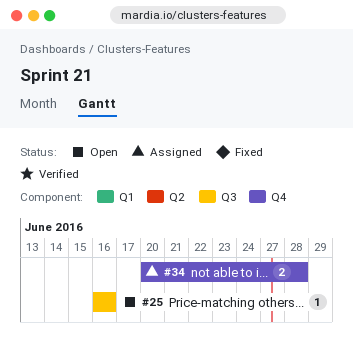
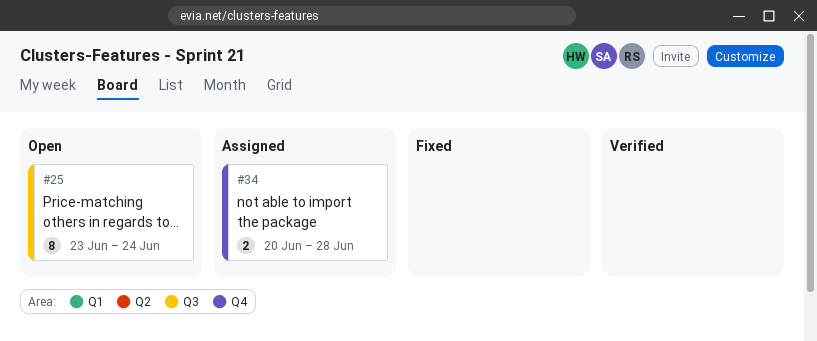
#25, estimate: 1 -> 8
#25, start: Jun 16 -> Jun 23
#25, due: Jun 16 -> Jun 24

